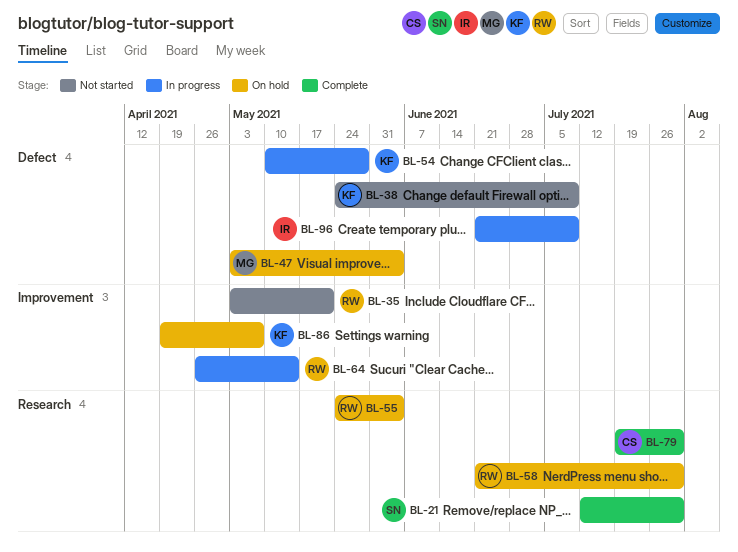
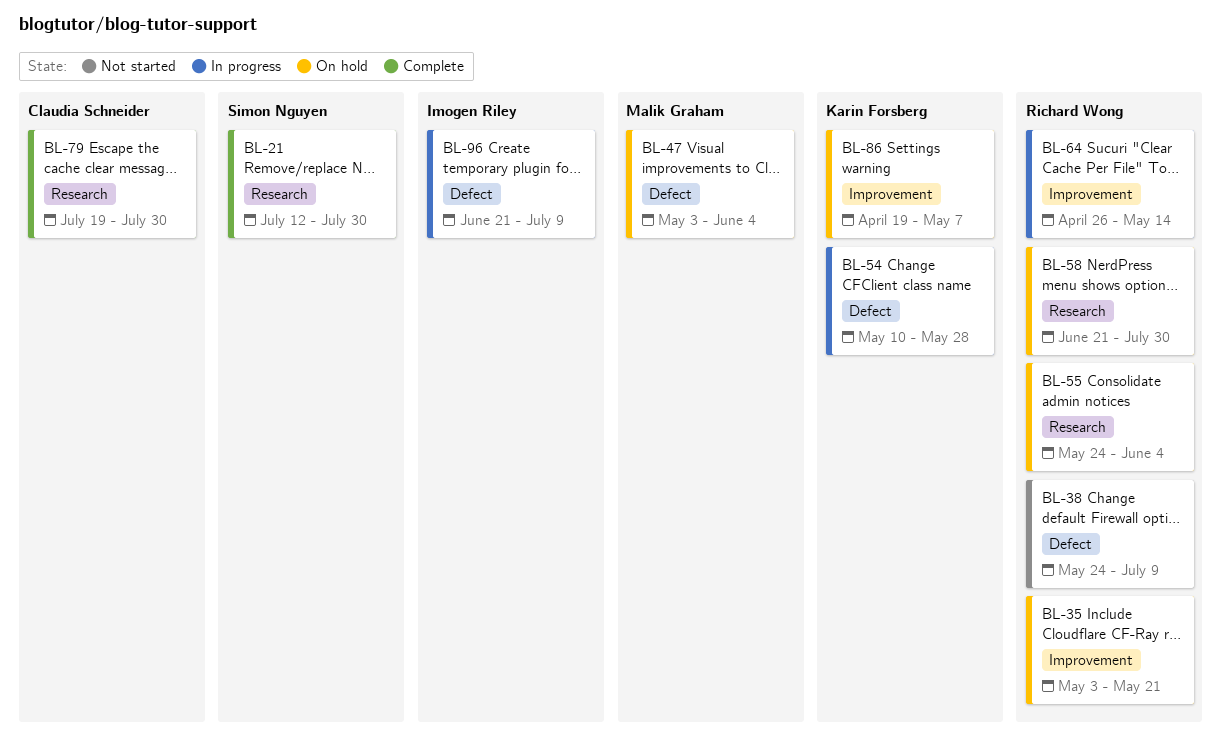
BL-35, status: Not started -> On hold
BL-38, owner: Karin Forsberg -> Richard Wong

